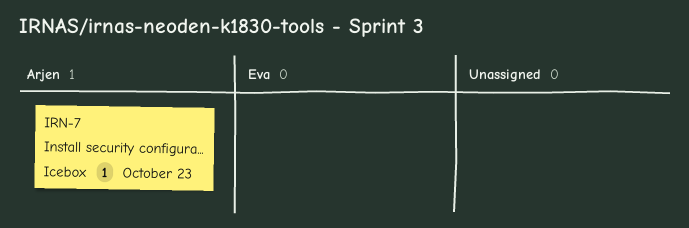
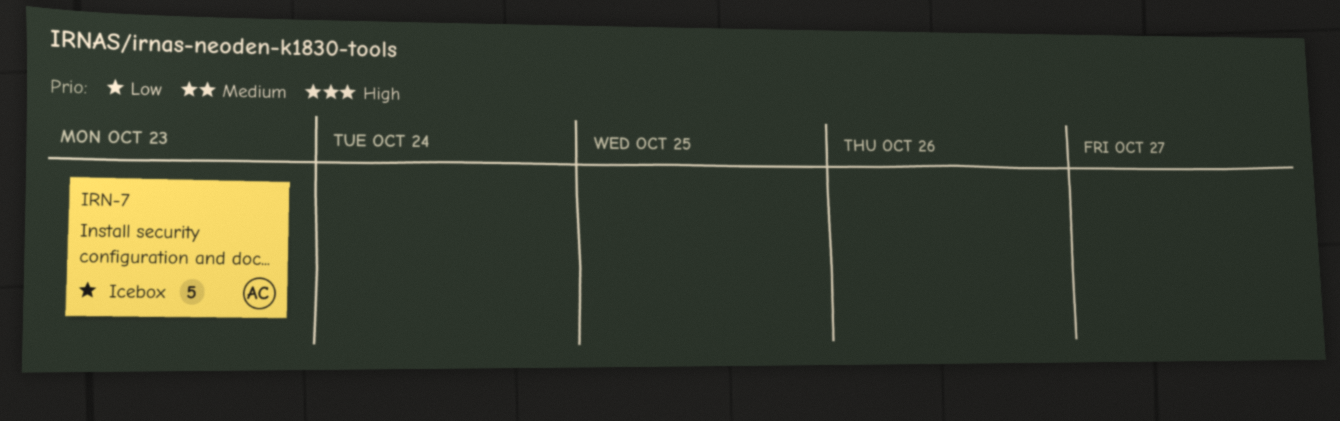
IRN-7, estimate: 1 -> 5

